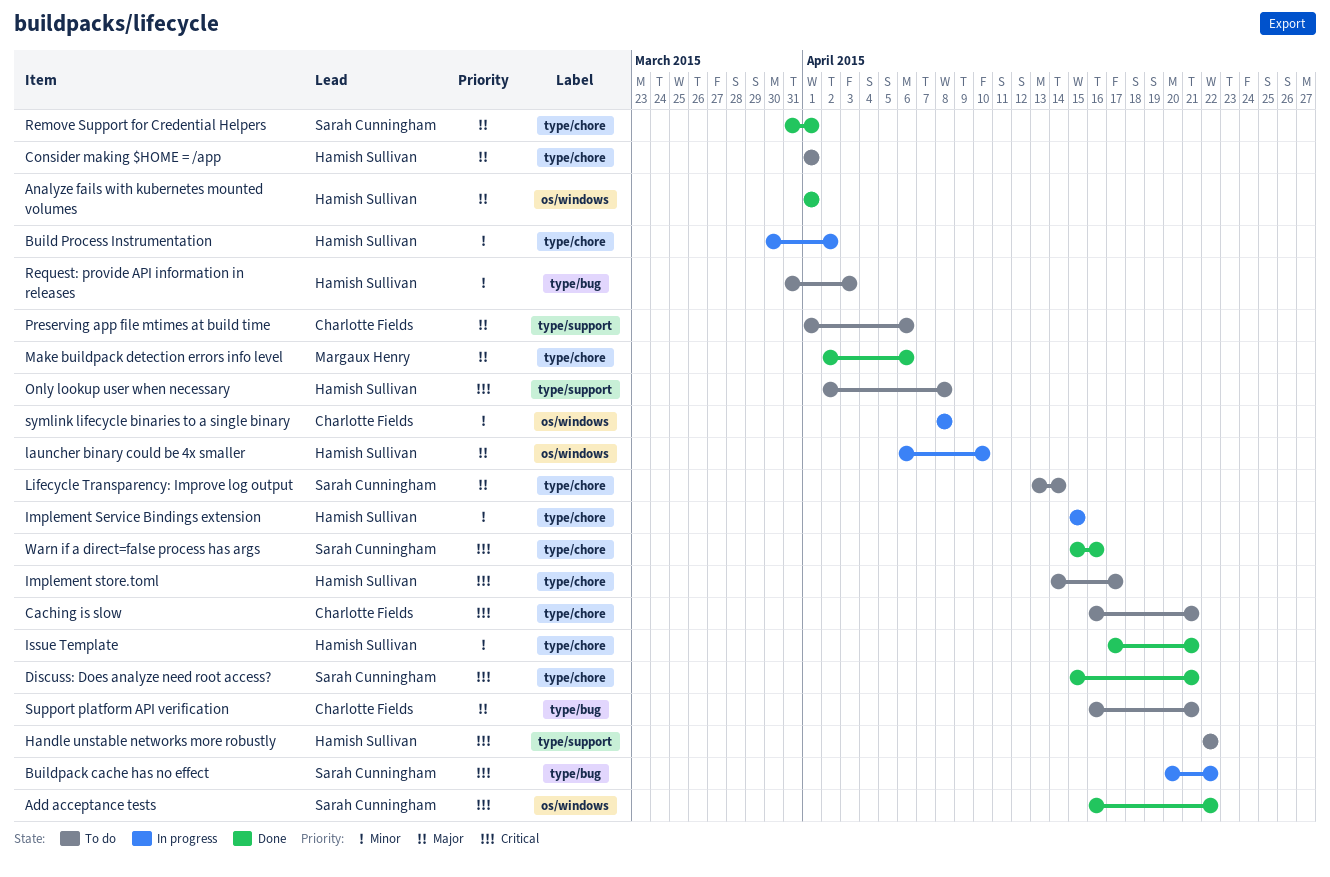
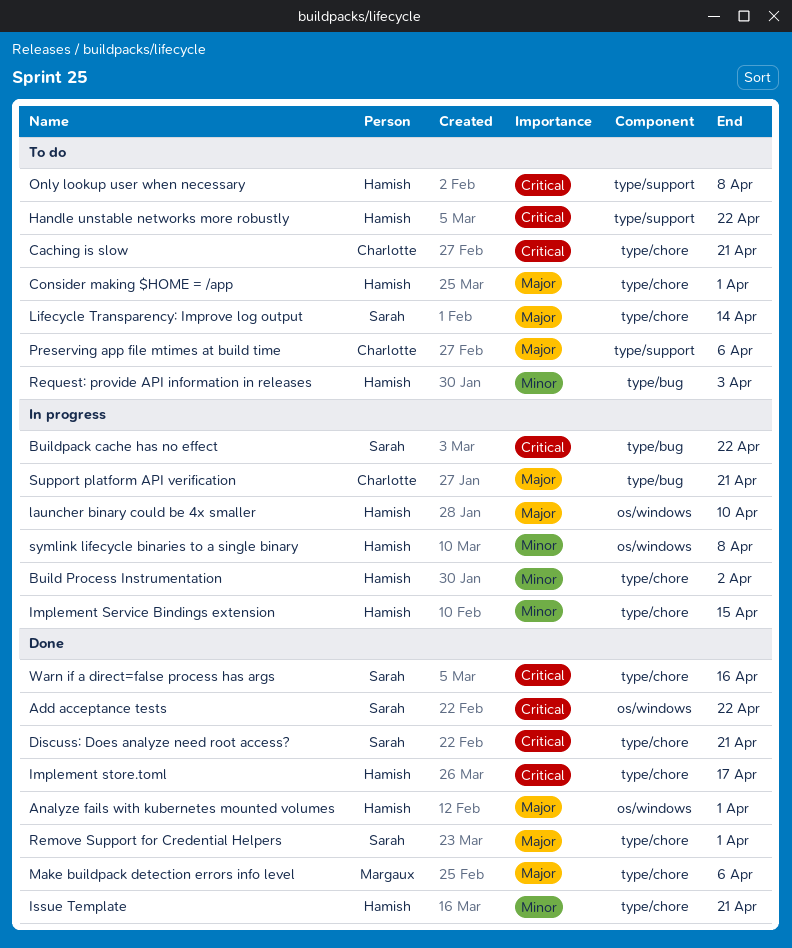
Implement store.toml, status: To do -> Done
Support platform API verification, status: To do -> In progress
symlink lifecycle binaries to a single binary, owner: Charlotte Fields -> Hamish Sullivan

